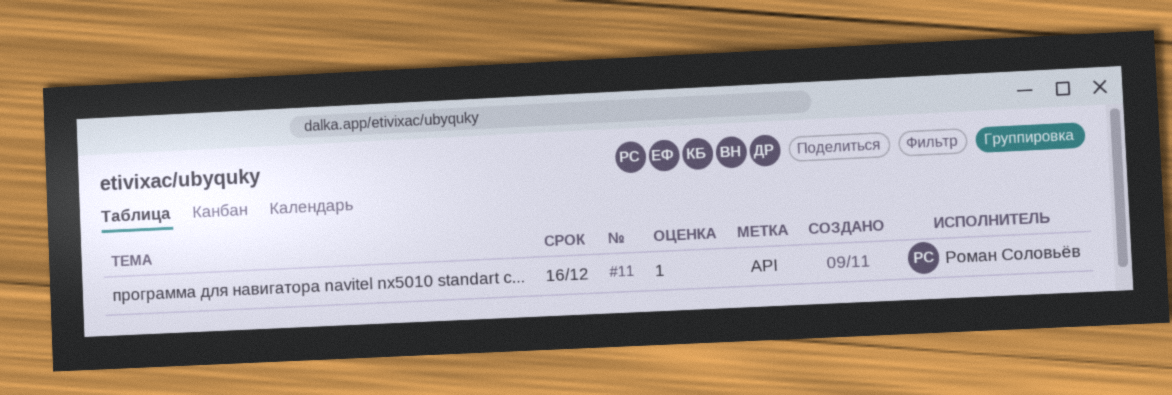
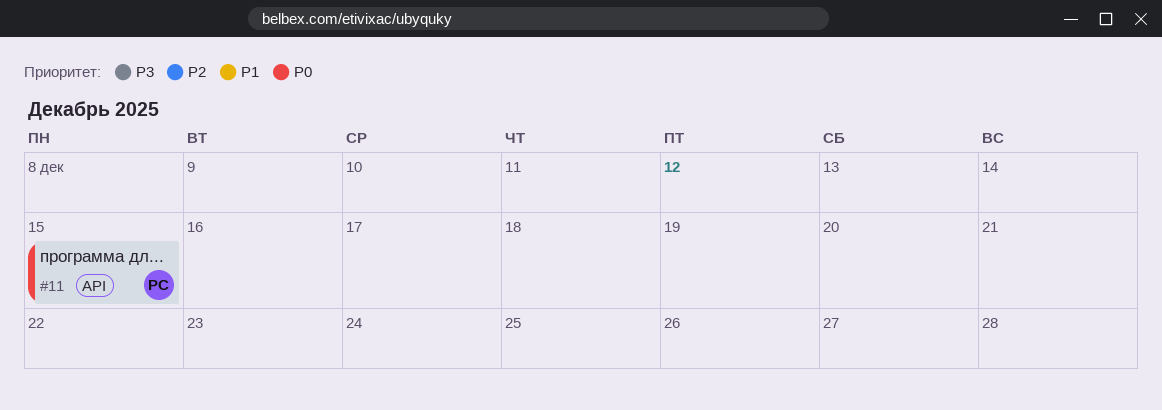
#11, due: Dec 16 -> Dec 15

